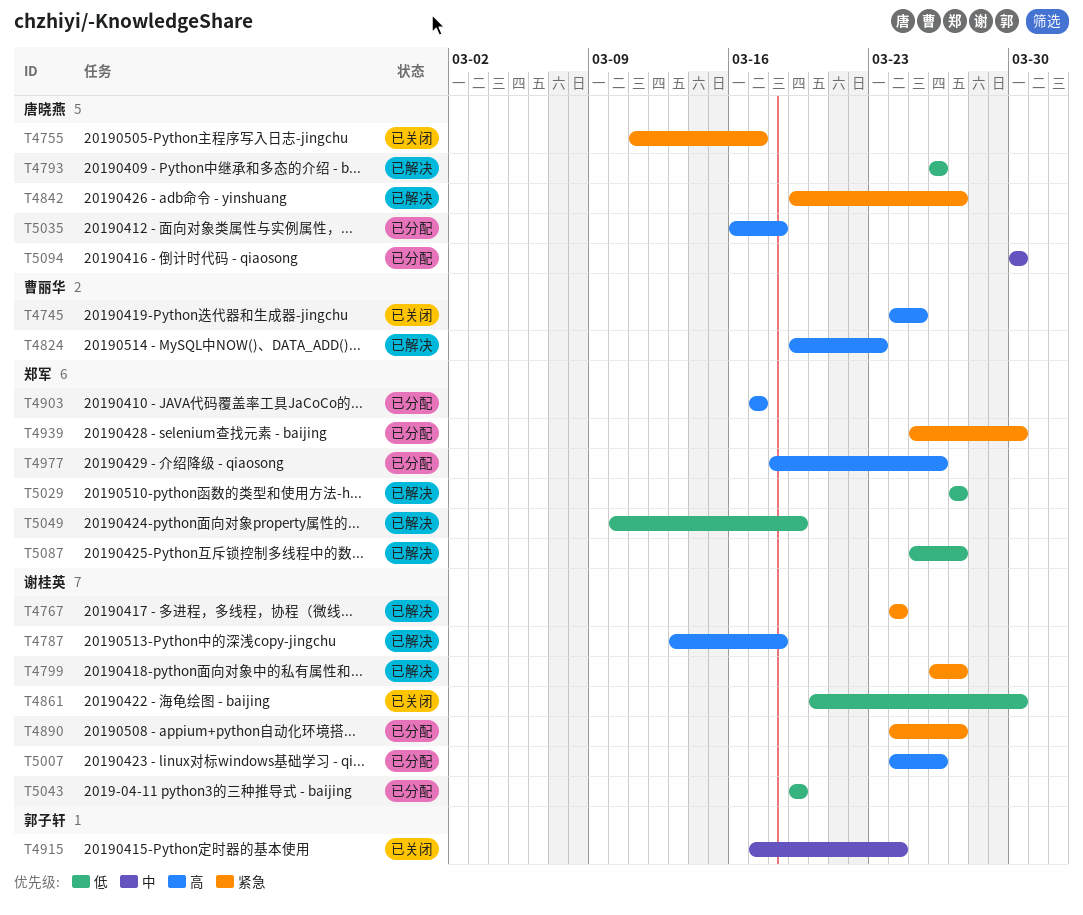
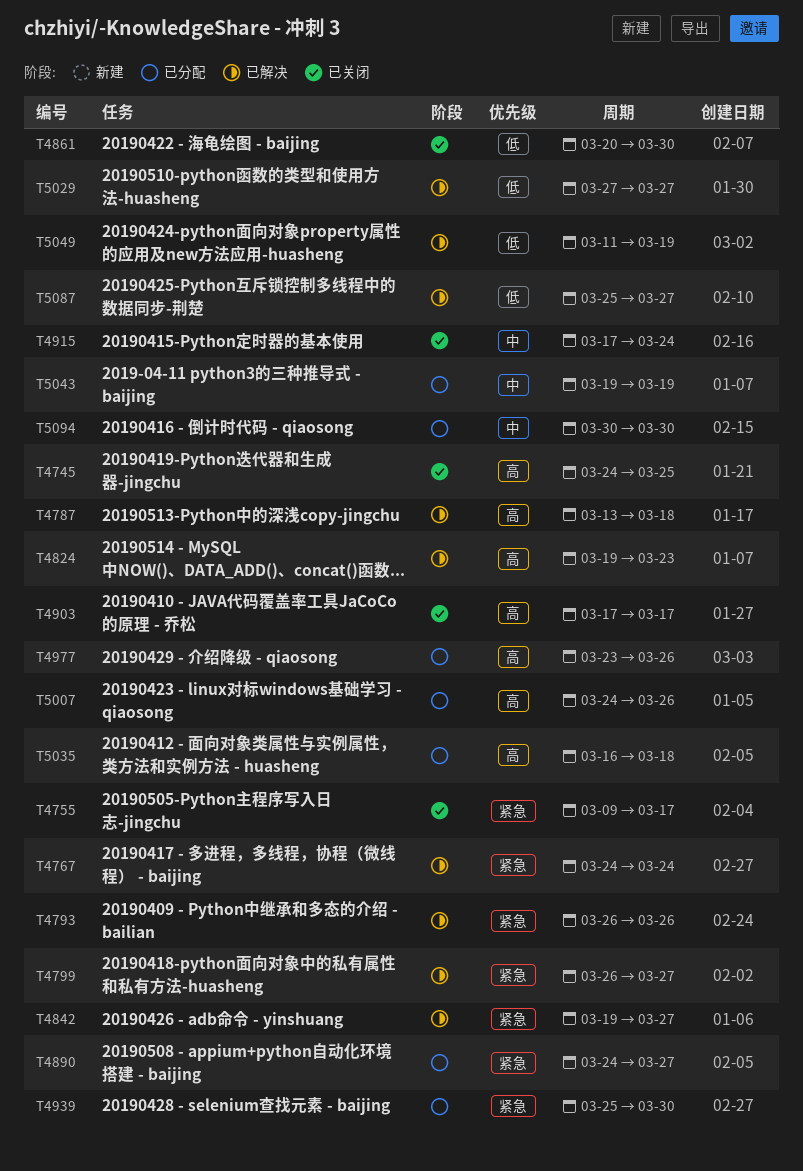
T4755, start: Mar 11 -> Mar 9
T4793, priority: 低 -> 紧急
T4903, status: 已分配 -> 已关闭
T4977, start: Mar 18 -> Mar 23
T5043, priority: 低 -> 中
T5049, start: Mar 10 -> Mar 11

